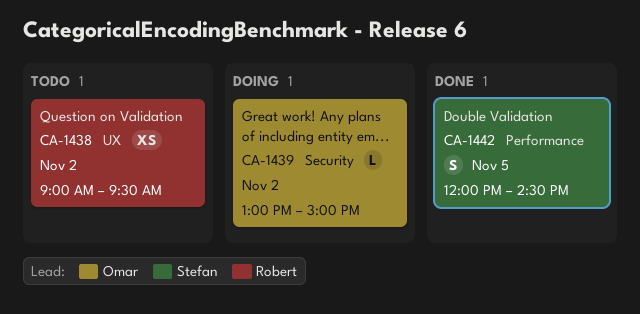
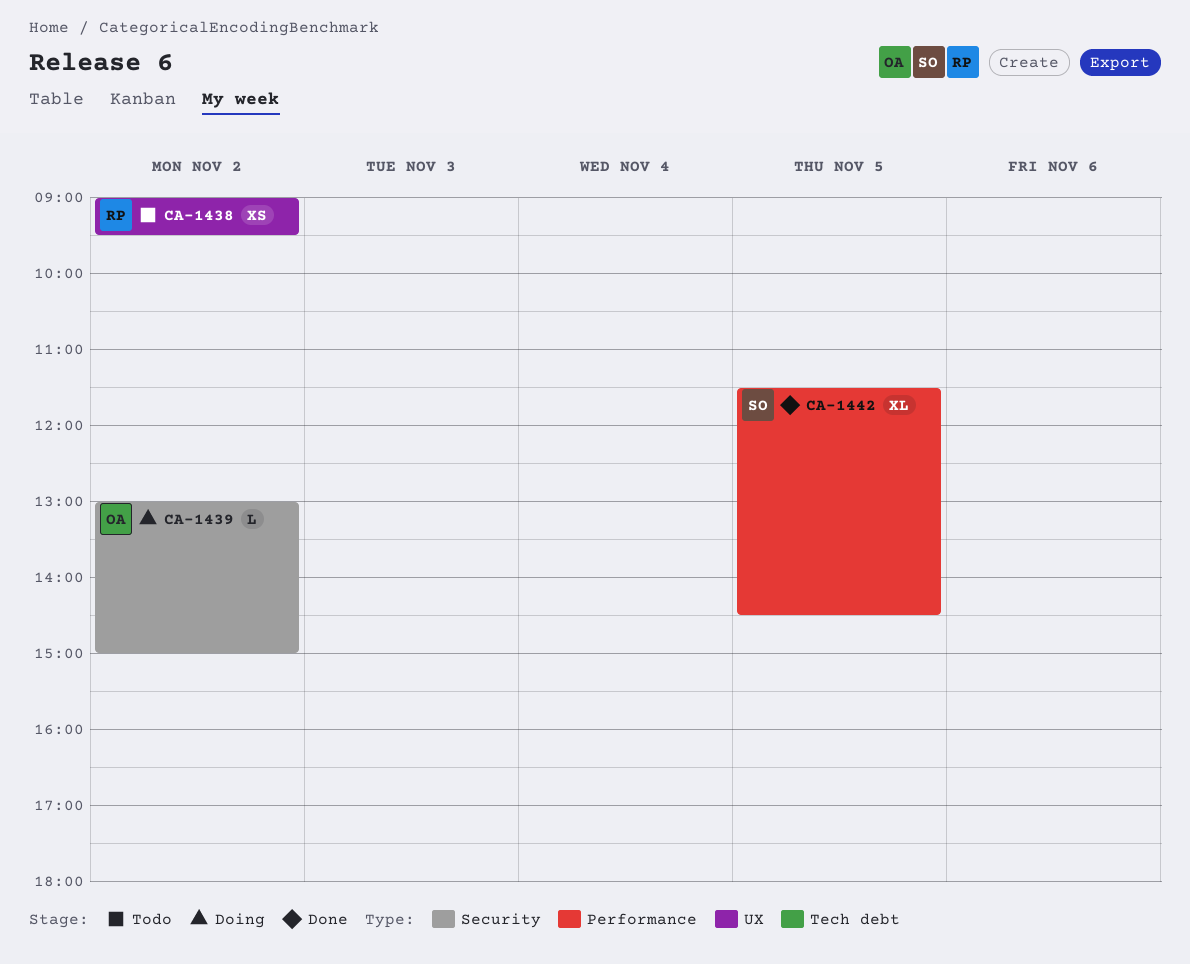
CA-1442, estimate: S -> XL
CA-1442, begins: 12:00 -> 11:30

